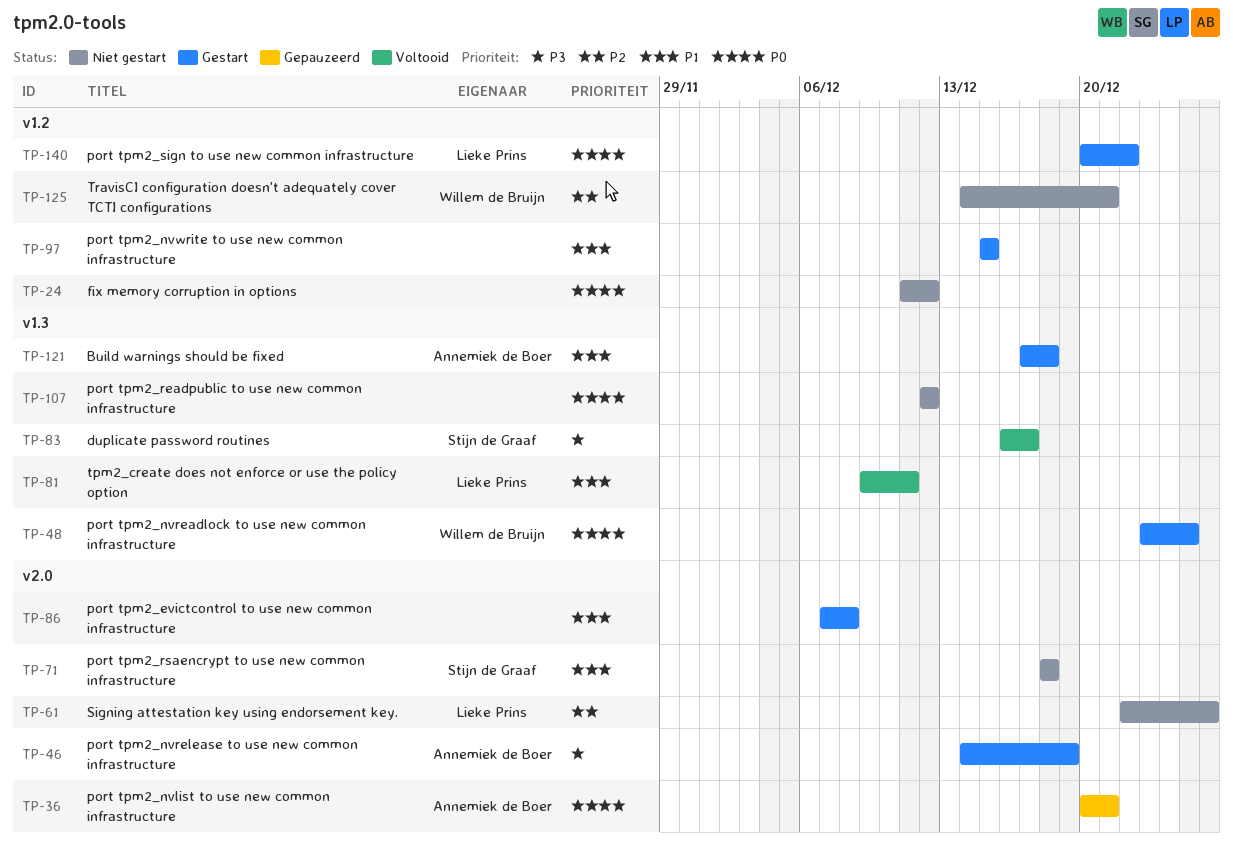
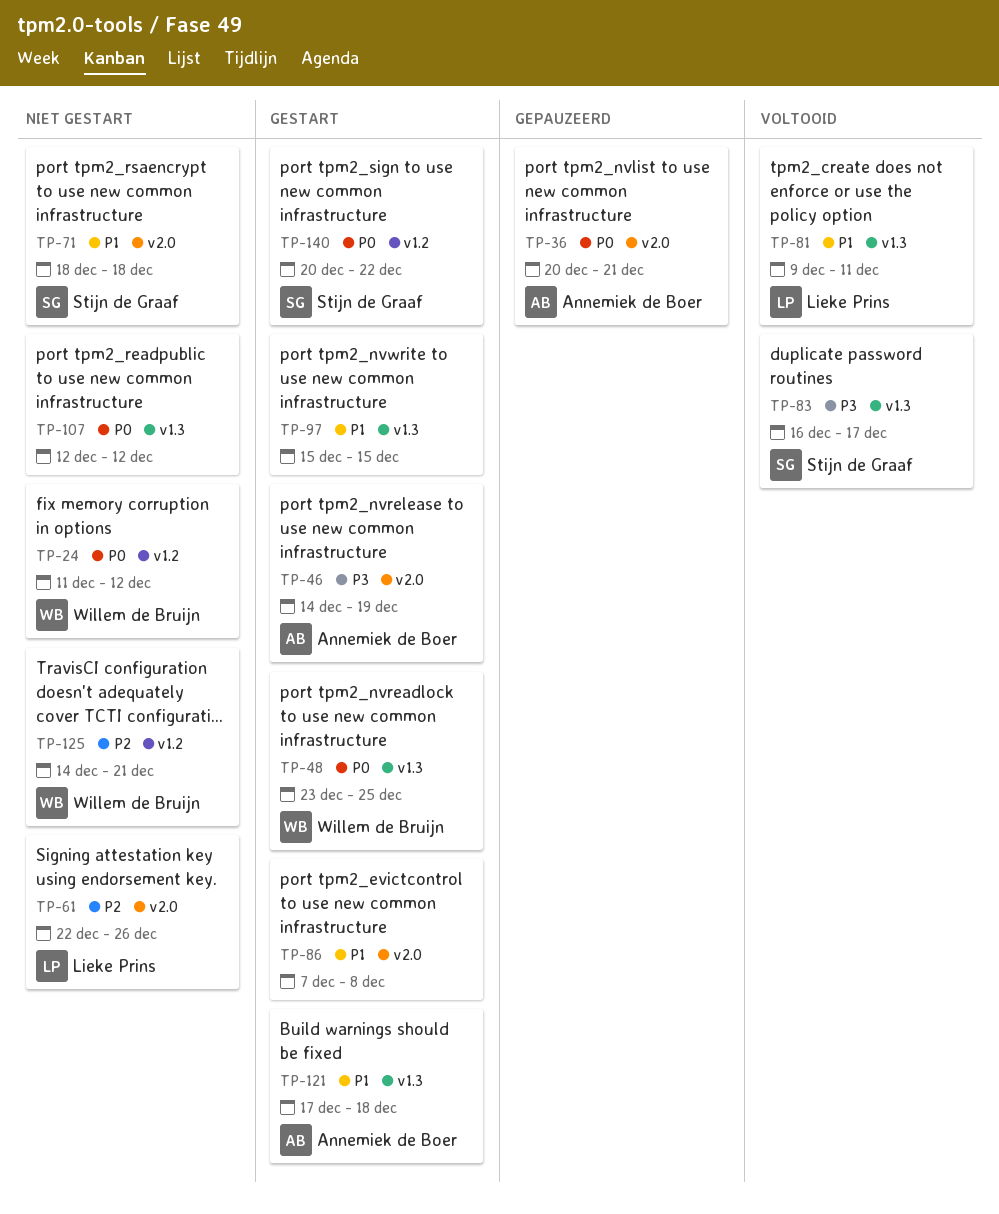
TP-24, owner: none -> Willem de Bruijn
TP-97, label: v1.2 -> v1.3
TP-140, owner: Lieke Prins -> Stijn de Graaf

